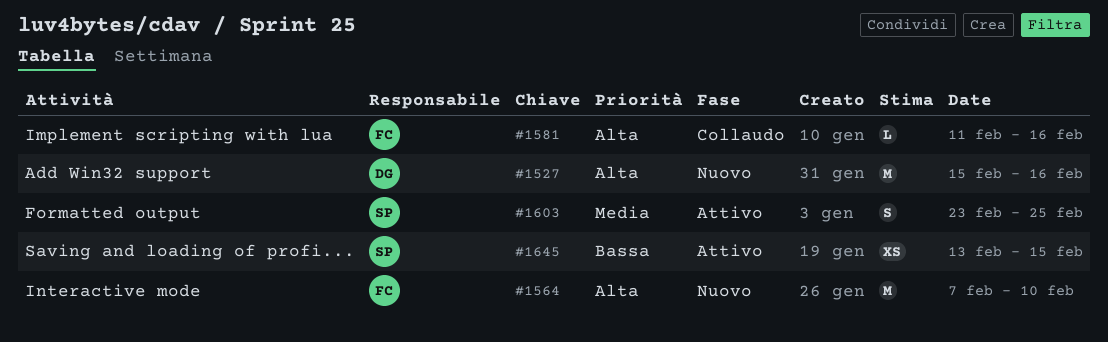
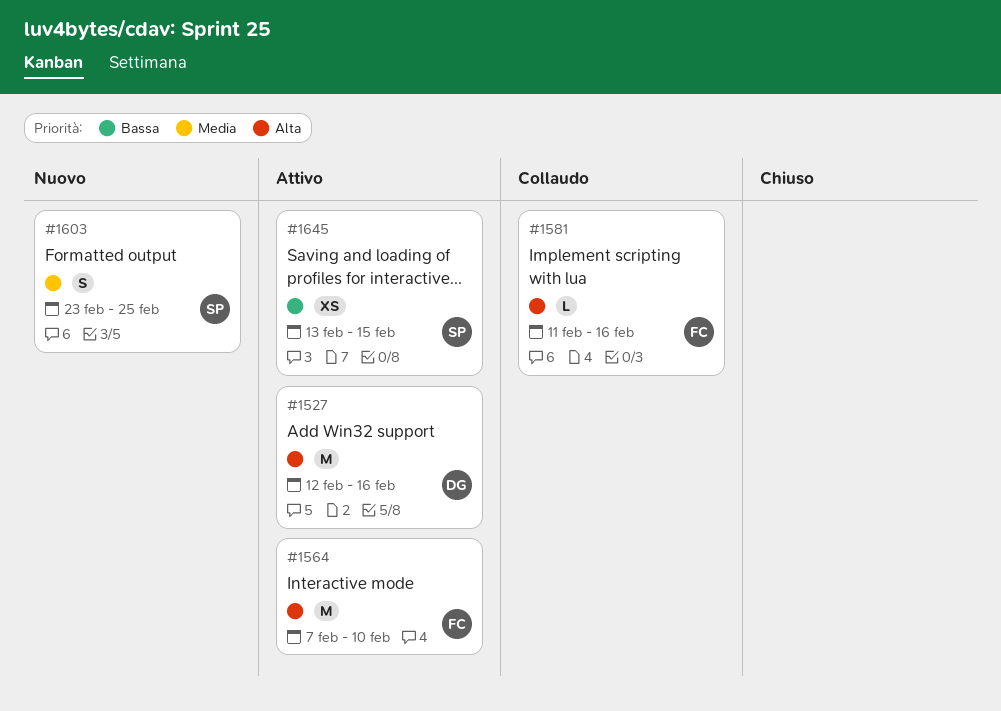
#1527, status: Nuovo -> Attivo
#1527, start: Feb 15 -> Feb 12
#1564, status: Nuovo -> Attivo
#1603, status: Attivo -> Nuovo

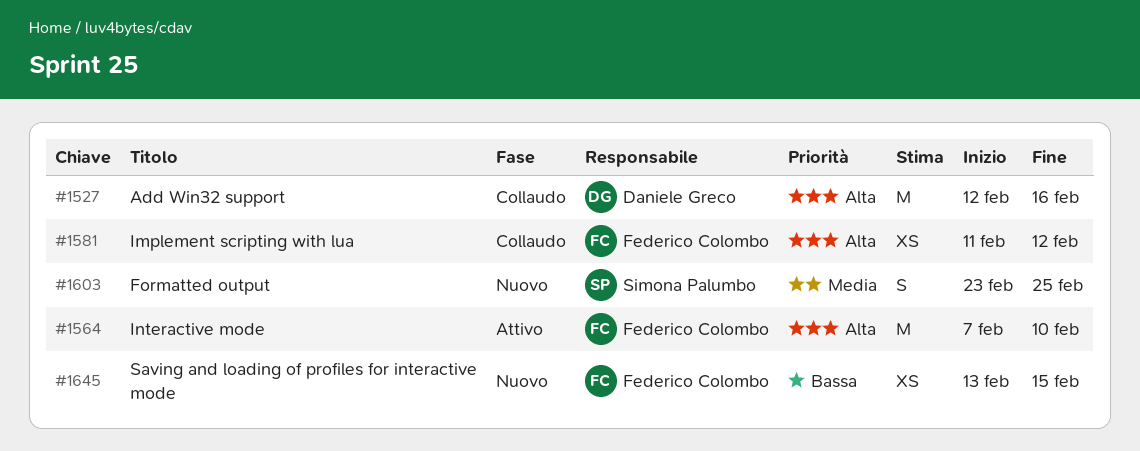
#1527, status: Attivo -> Collaudo
#1581, estimate: L -> XS
#1581, due: Feb 16 -> Feb 12
#1645, status: Attivo -> Nuovo
#1645, owner: Simona Palumbo -> Federico Colombo

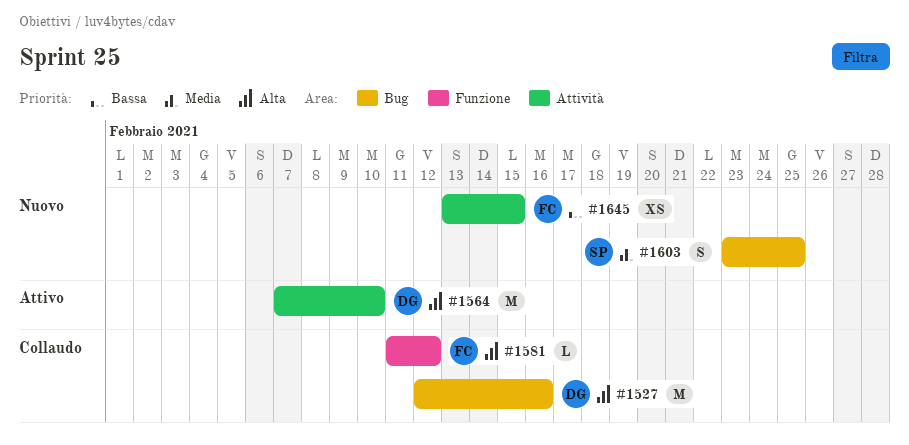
#1564, owner: Federico Colombo -> Daniele Greco
#1581, estimate: XS -> L

